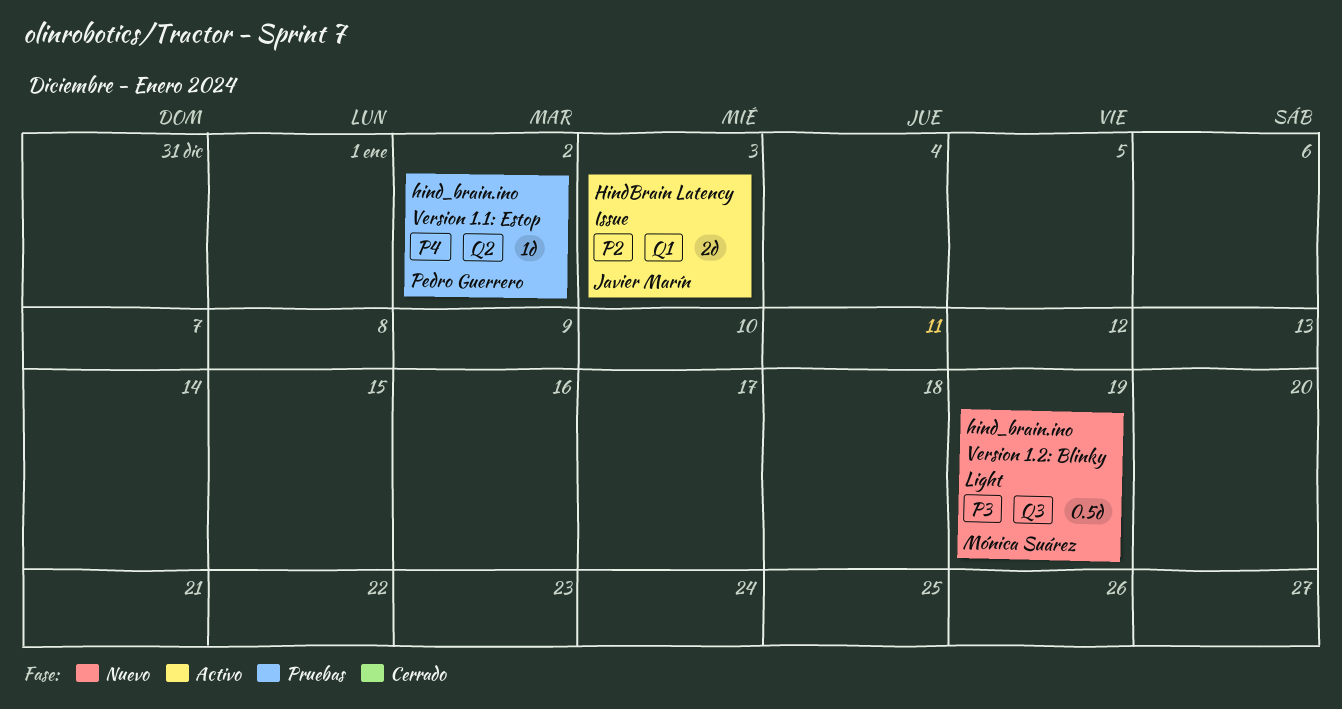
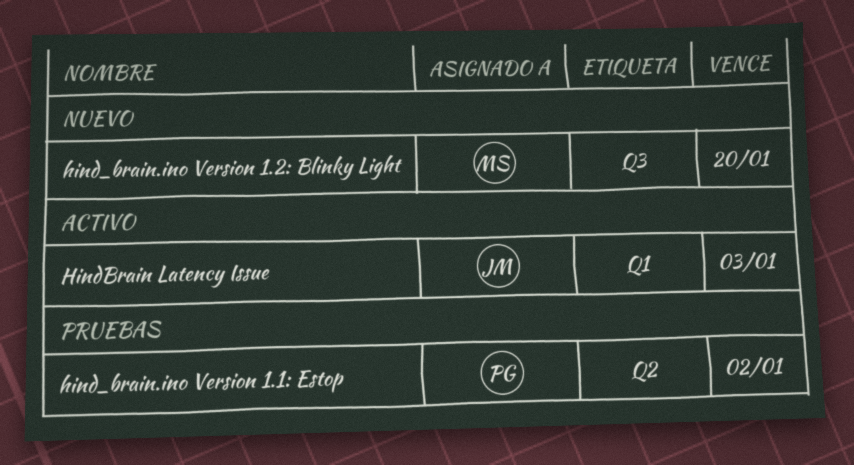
hind_brain.ino Version 1.2: Blinky Light, due: Jan 19 -> Jan 20

